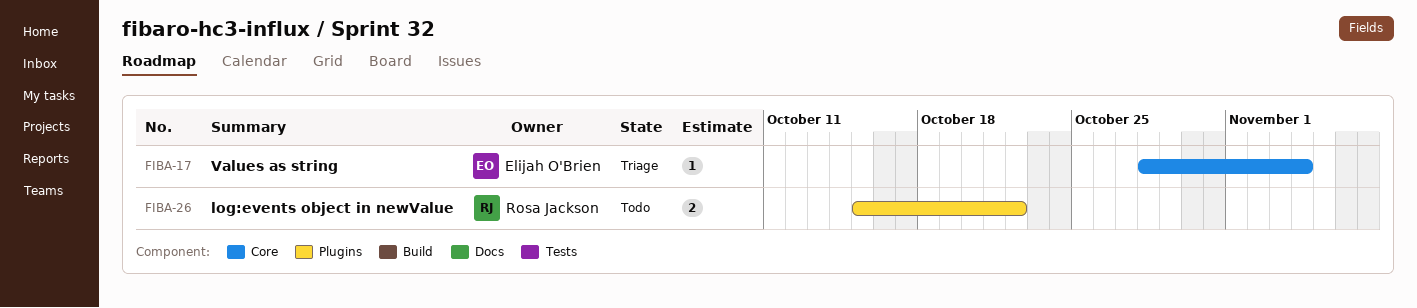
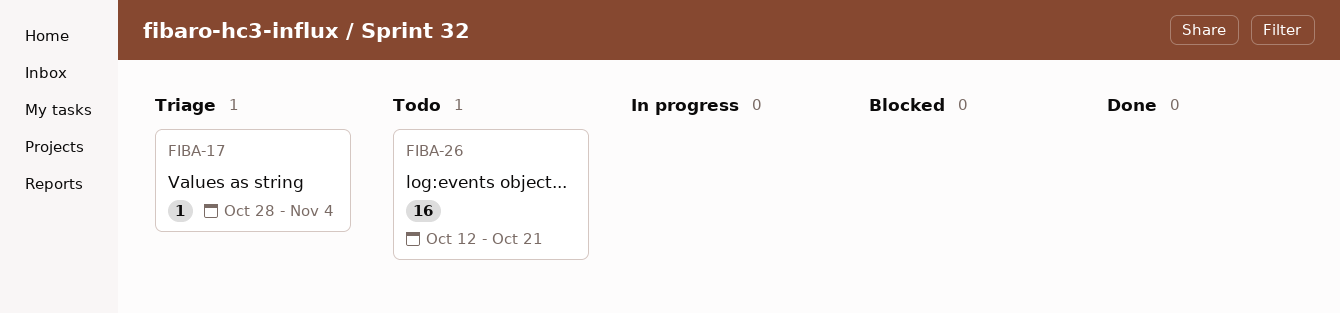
FIBA-26, estimate: 2 -> 16
FIBA-26, start: Oct 15 -> Oct 12
FIBA-26, due: Oct 22 -> Oct 21

